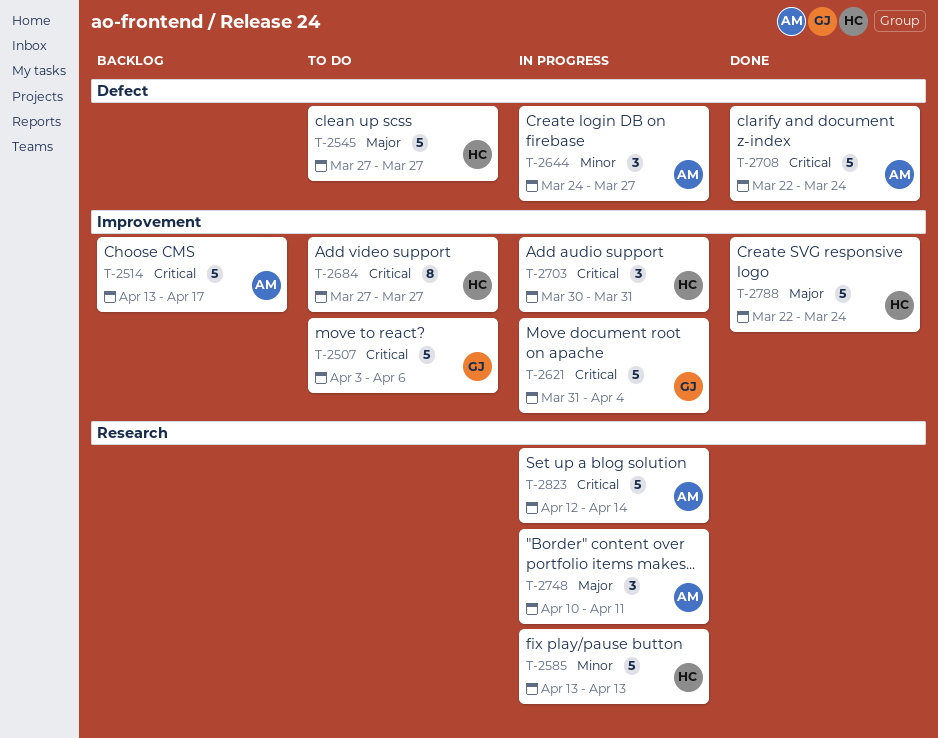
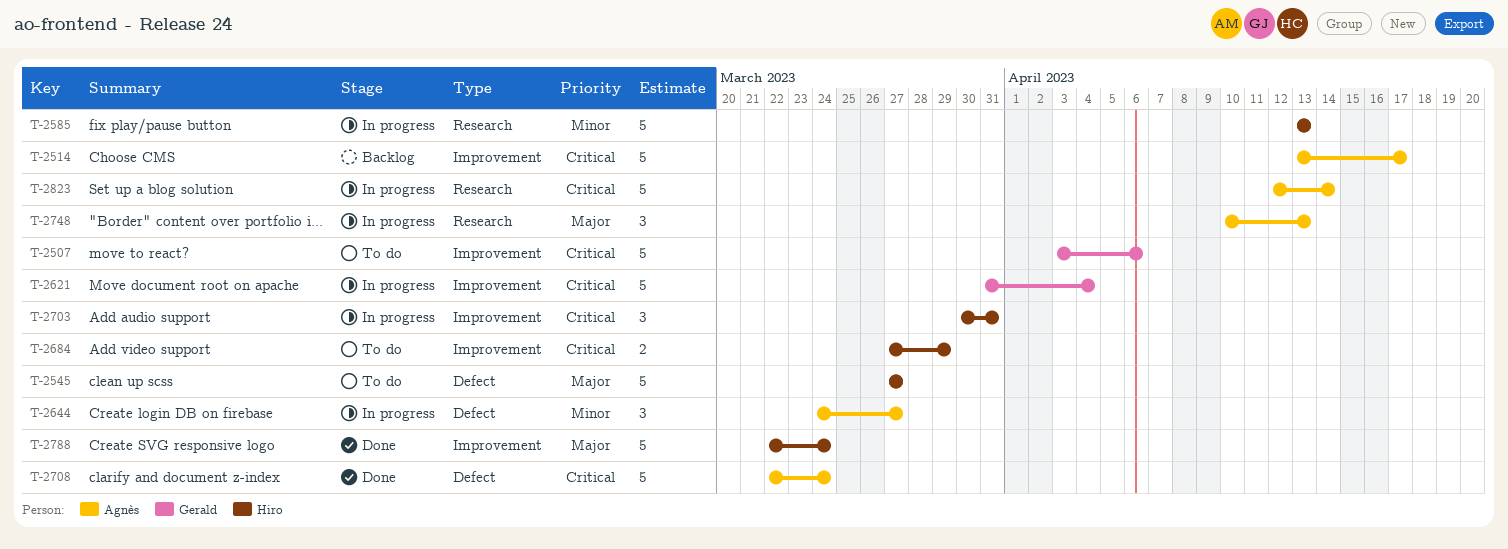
T-2684, estimate: 8 -> 2
T-2684, due: Mar 27 -> Mar 29
T-2748, due: Apr 11 -> Apr 13

